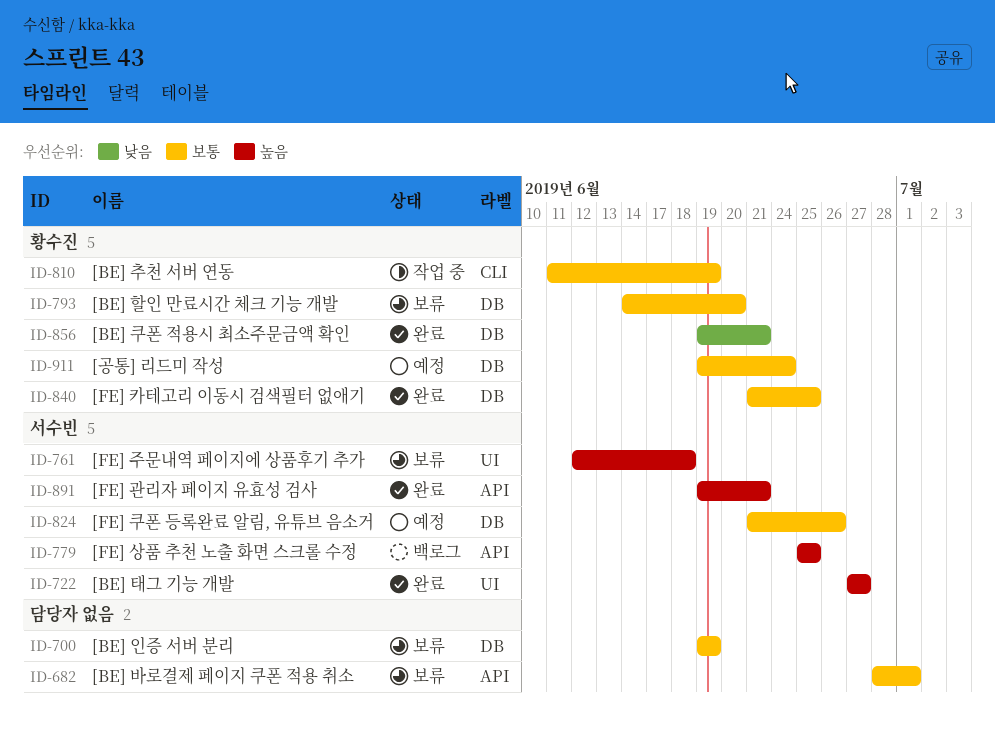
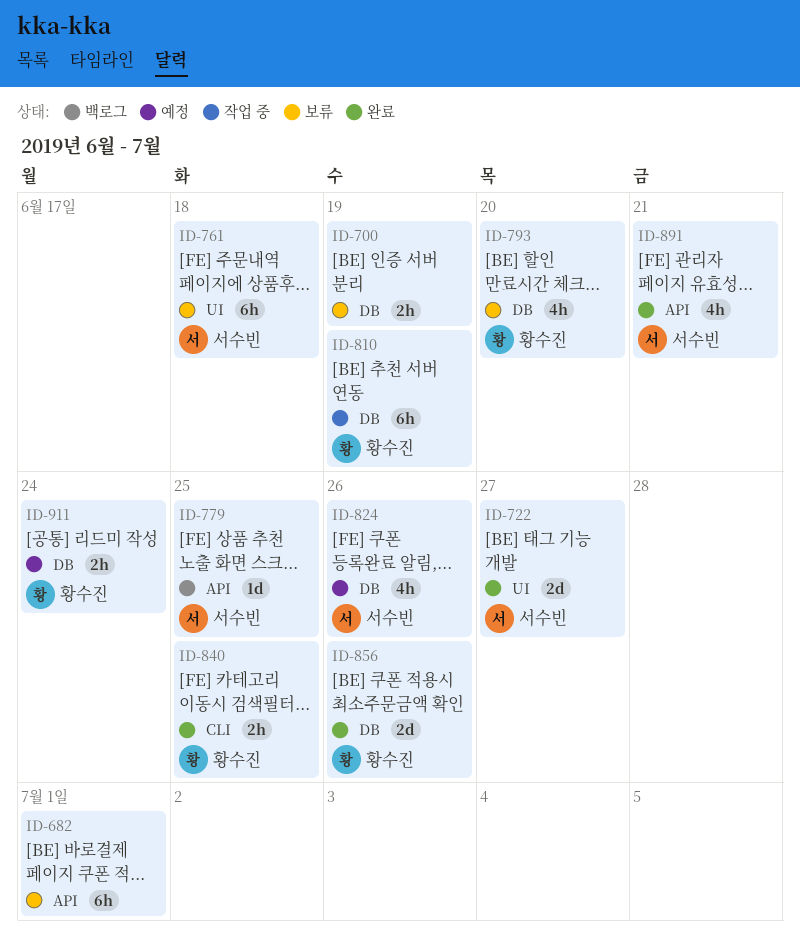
ID-810, label: CLI -> DB
ID-840, label: DB -> CLI
ID-856, due: Jun 21 -> Jun 26

